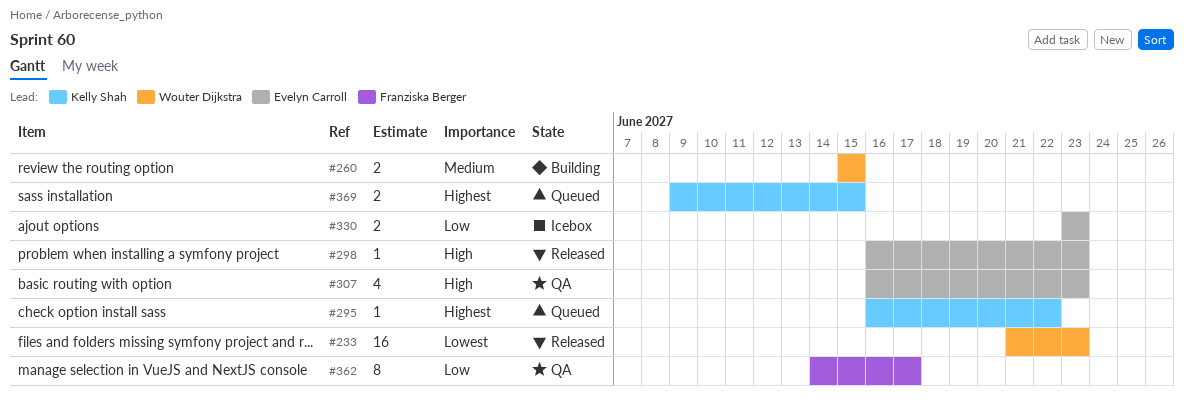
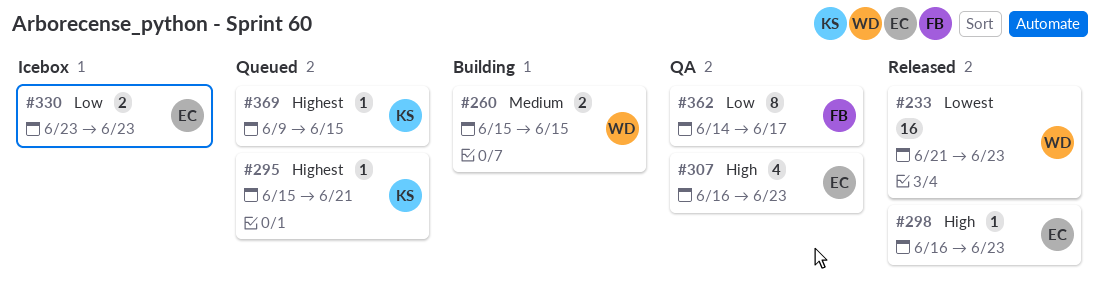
#295, start: Jun 16 -> Jun 15
#295, due: Jun 22 -> Jun 21
#369, estimate: 2 -> 1

